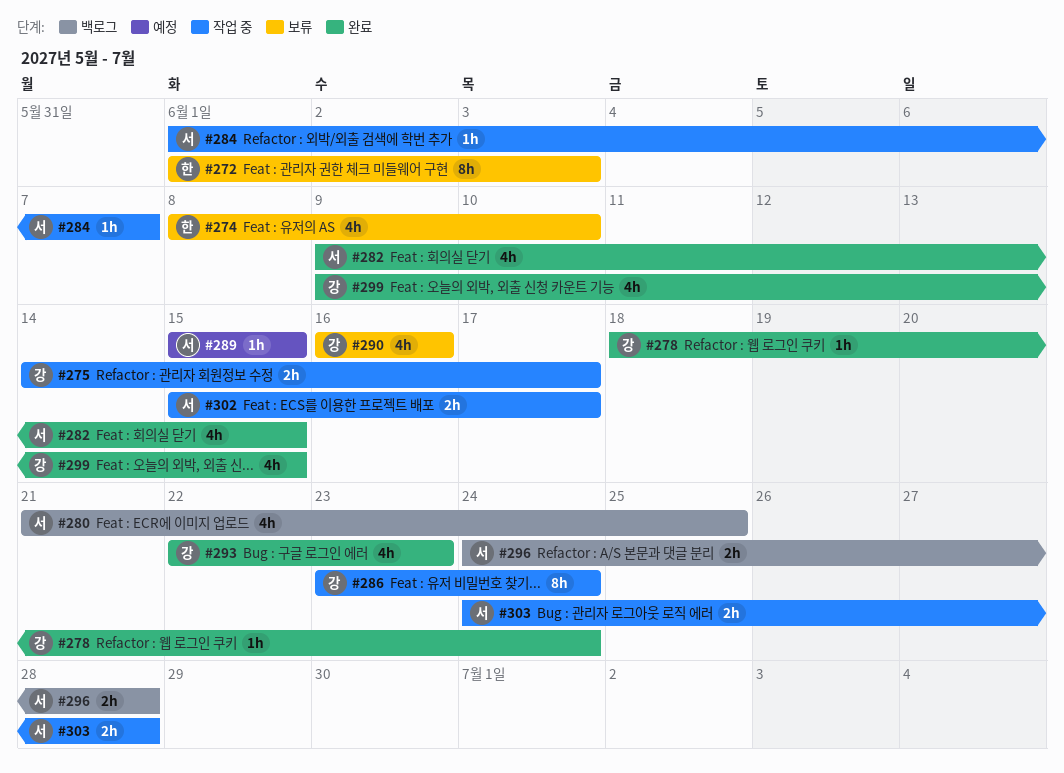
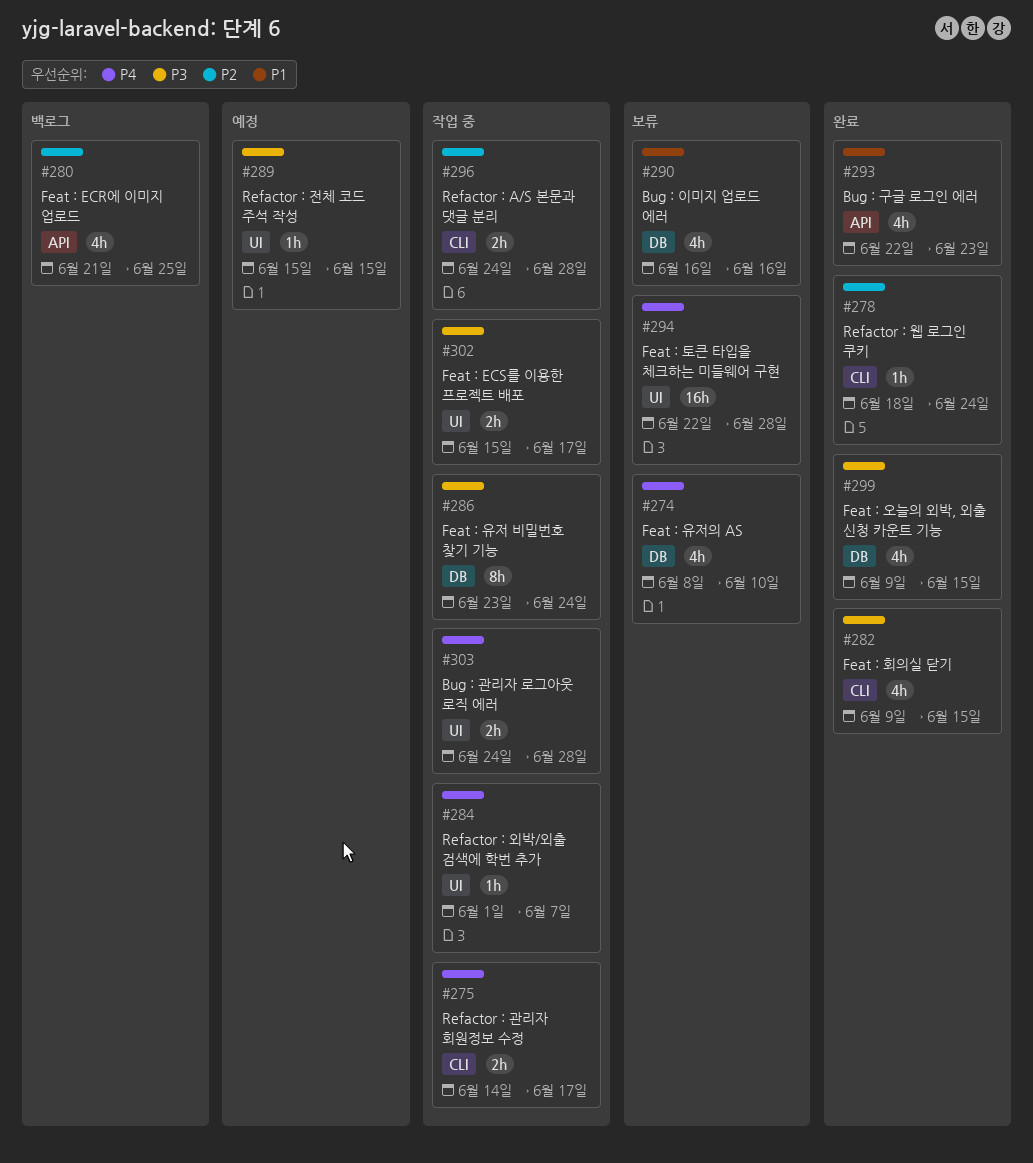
#272: present -> none
#294: none -> present
#296, status: 백로그 -> 작업 중

